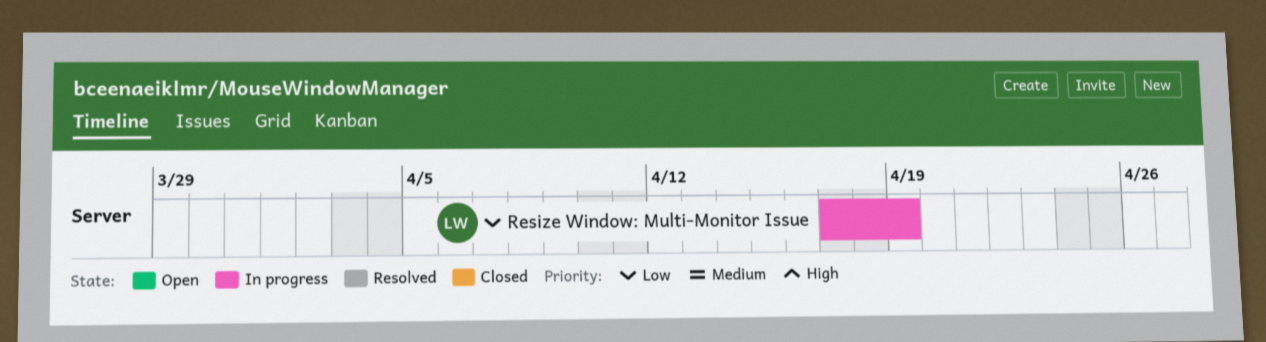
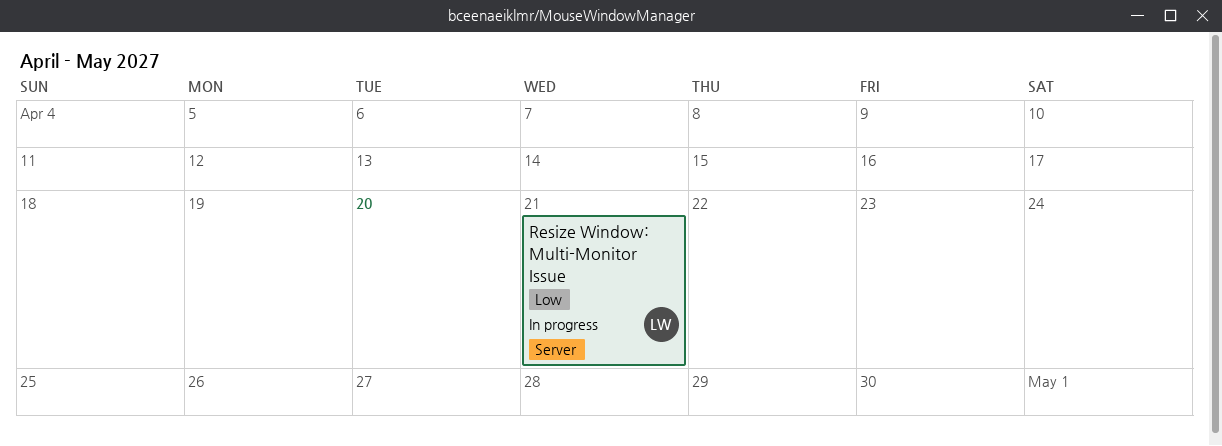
Resize Window: Multi-Monitor Issue, due: Apr 19 -> Apr 21

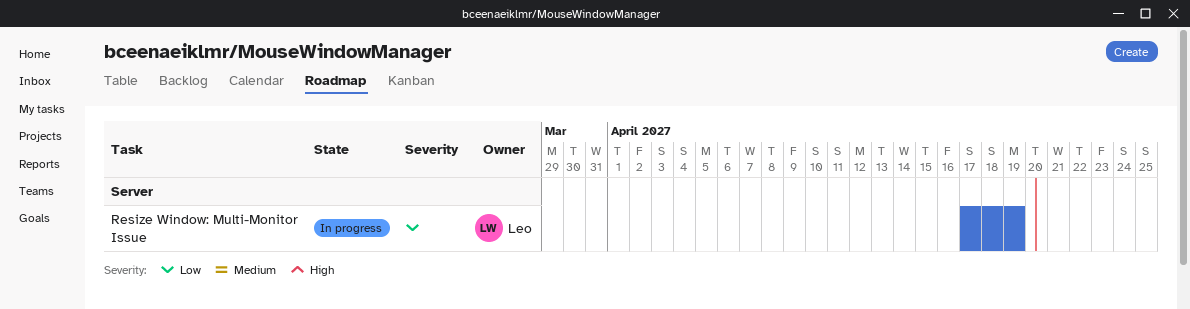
Resize Window: Multi-Monitor Issue, due: Apr 21 -> Apr 19

